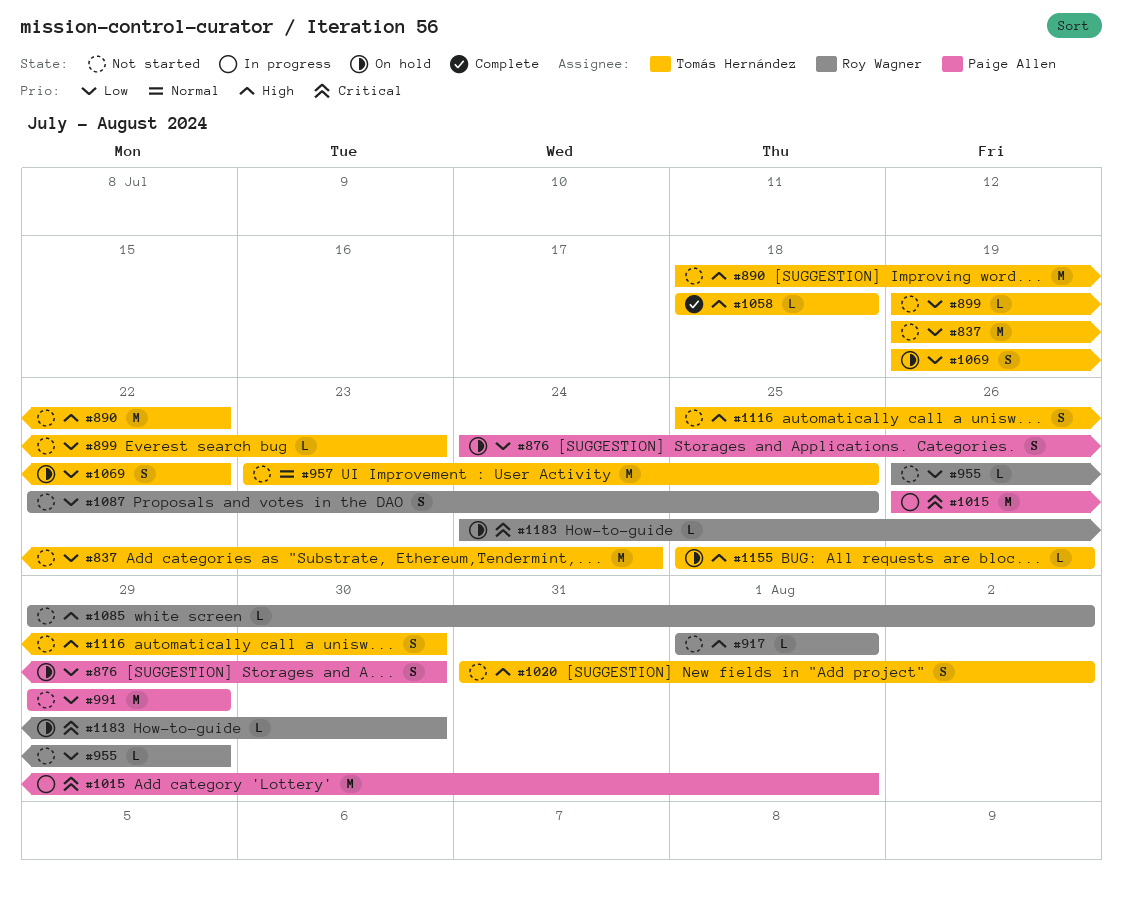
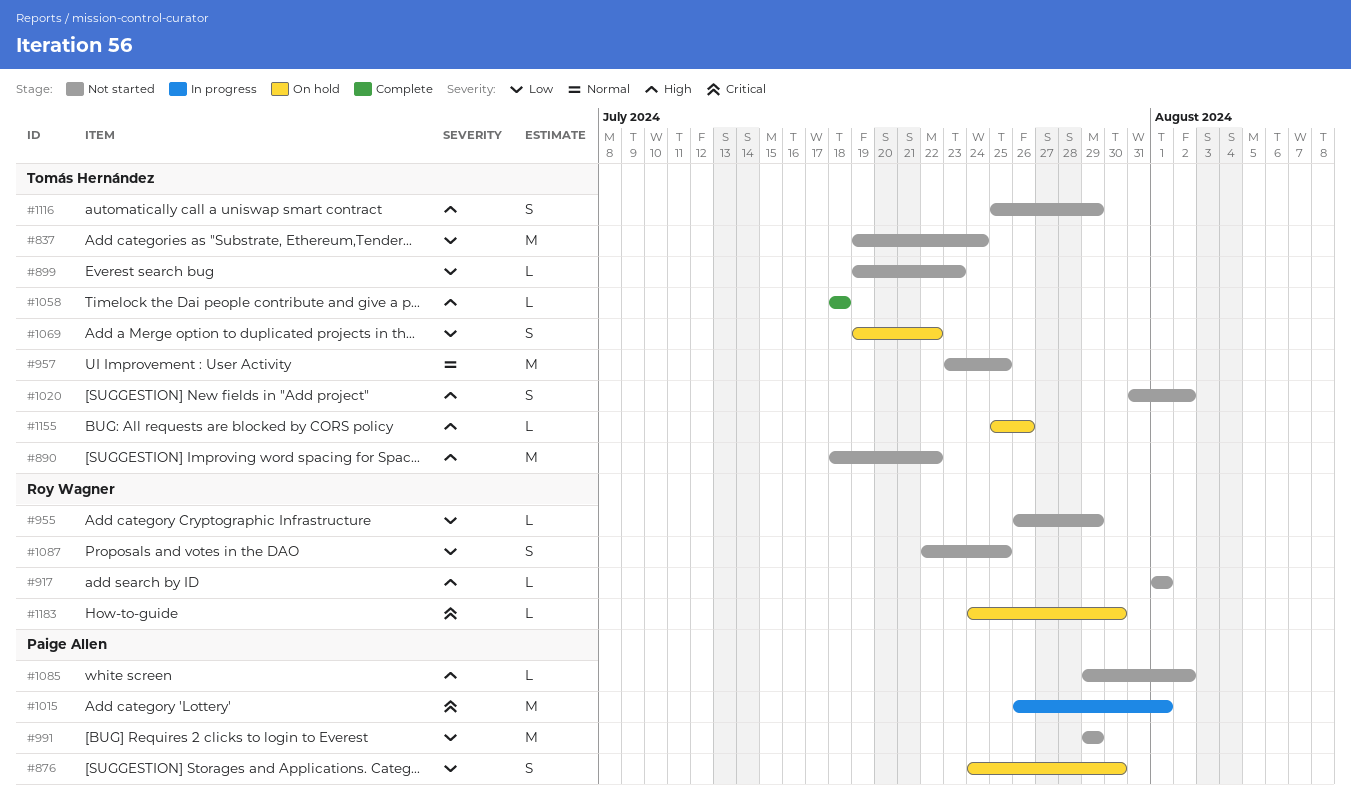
#1085, owner: Roy Wagner -> Paige Allen
#1116, due: Jul 30 -> Jul 29

